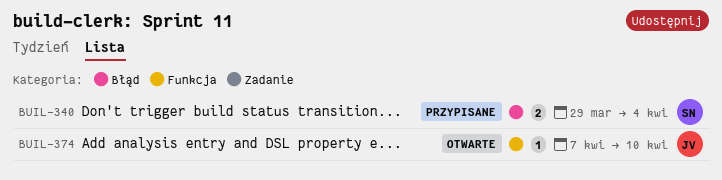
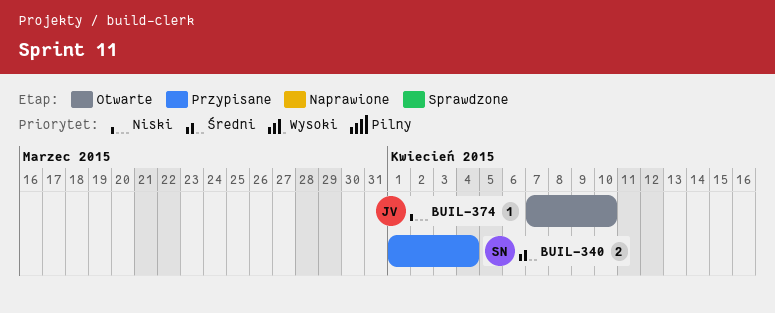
BUIL-340, start: Mar 29 -> Apr 1

